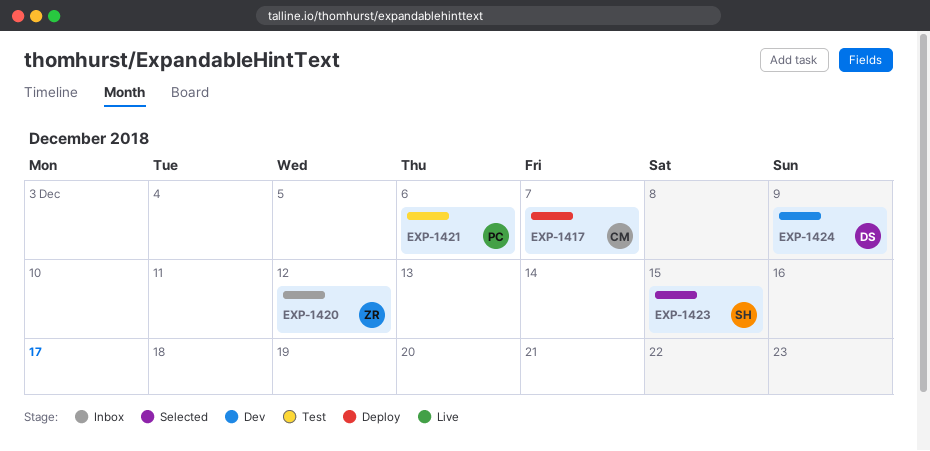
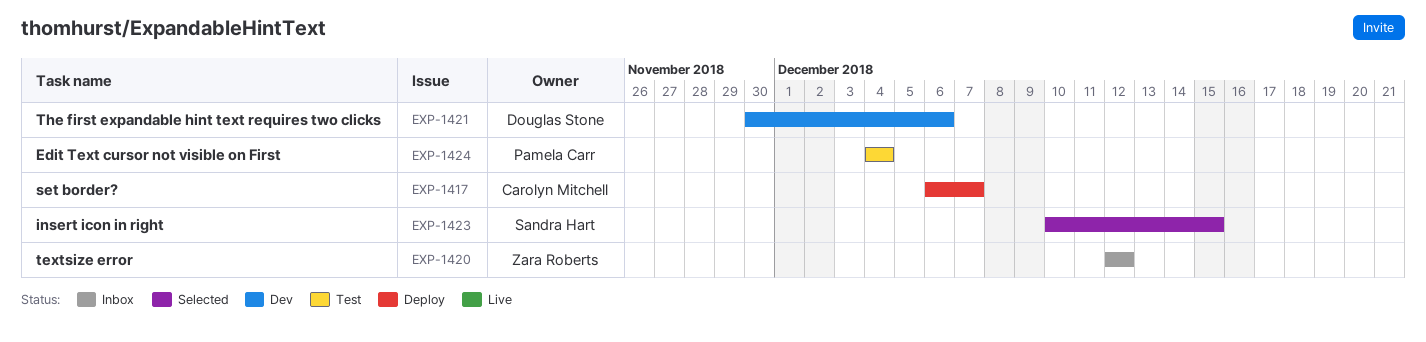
EXP-1421, status: Test -> Dev
EXP-1421, owner: Pamela Carr -> Douglas Stone
EXP-1424, status: Dev -> Test
EXP-1424, owner: Douglas Stone -> Pamela Carr
EXP-1424, due: Dec 9 -> Dec 4

